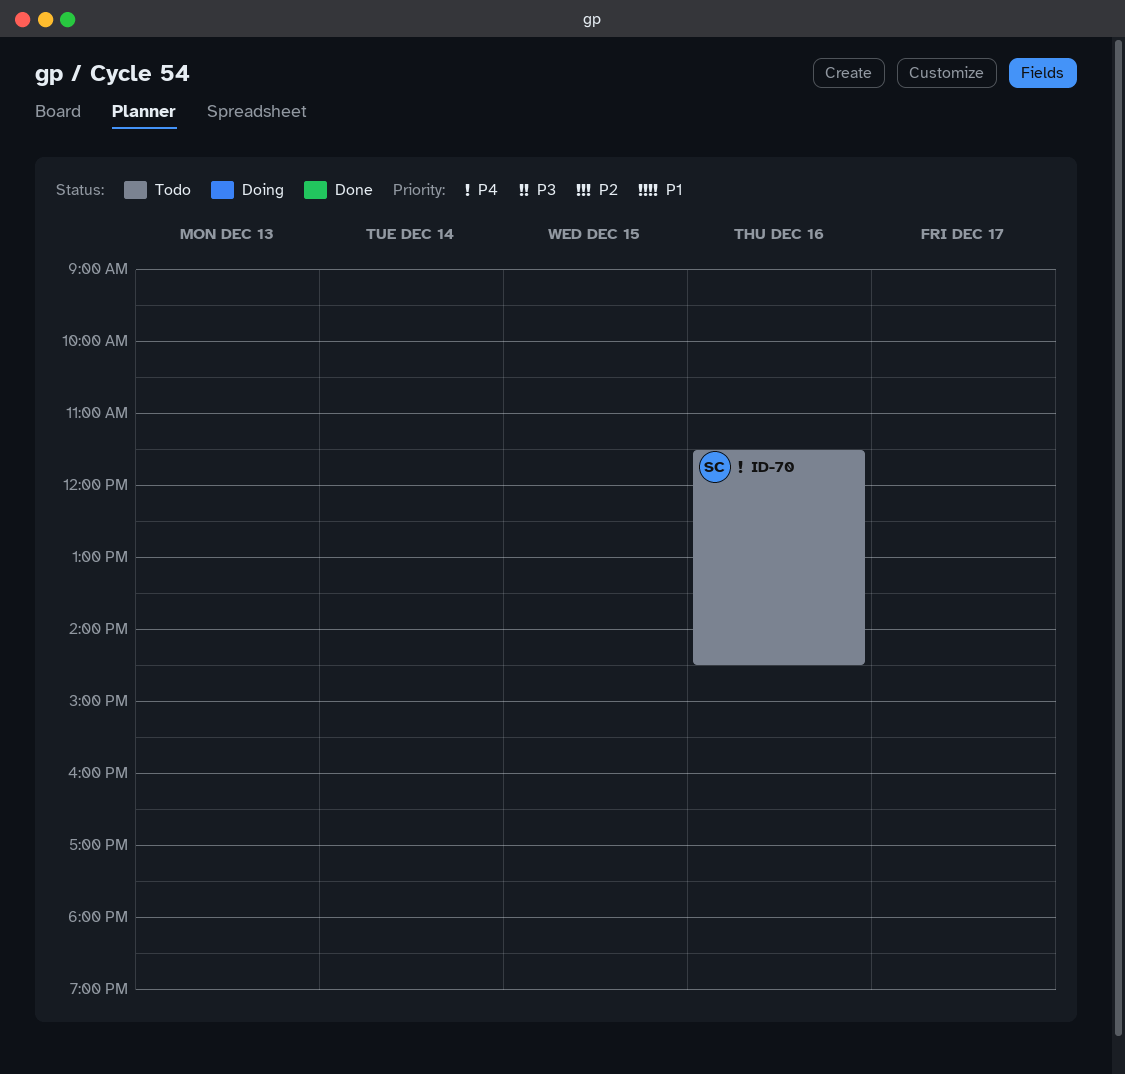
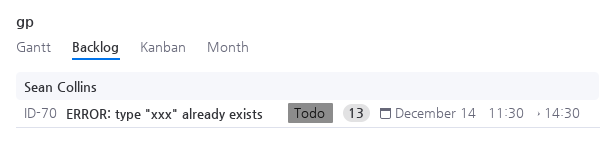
ID-70, day: Dec 16 -> Dec 14

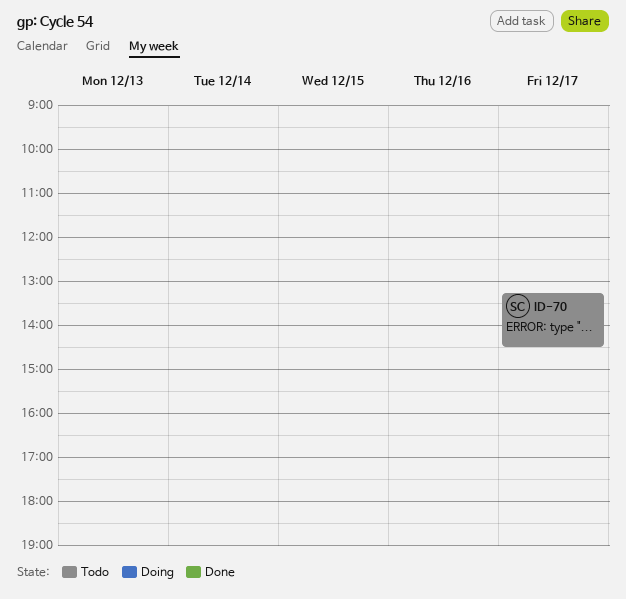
ID-70, day: Dec 14 -> Dec 17
ID-70, begins: 11:30 -> 13:15

